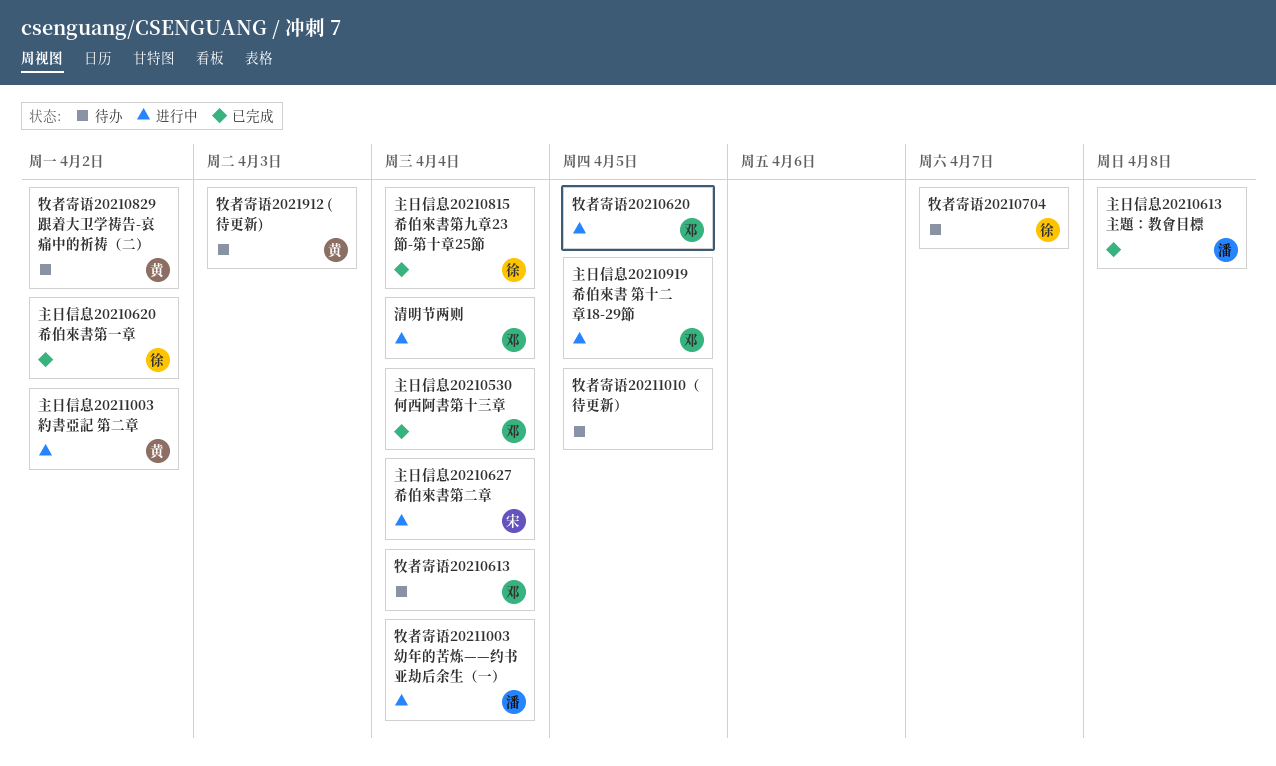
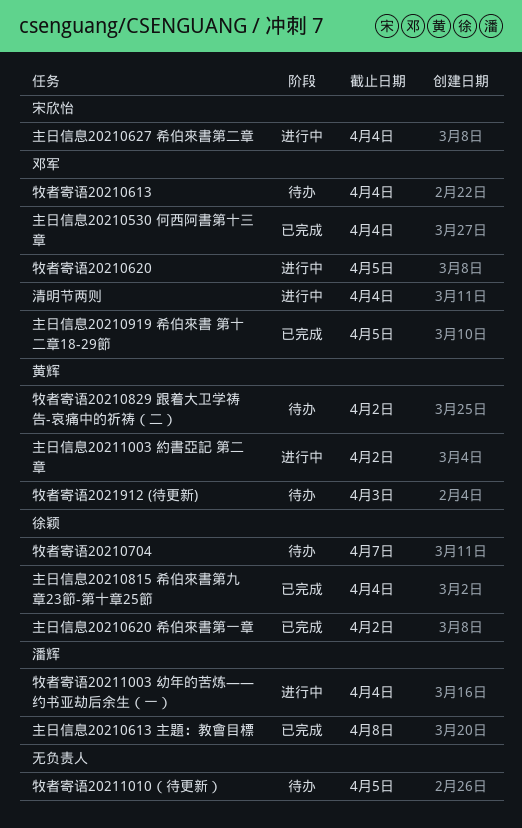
主日信息20210919 希伯來書 第十二章18-29節, status: 进行中 -> 已完成

